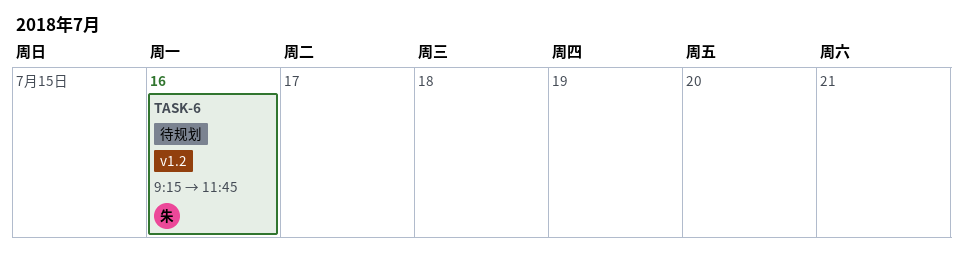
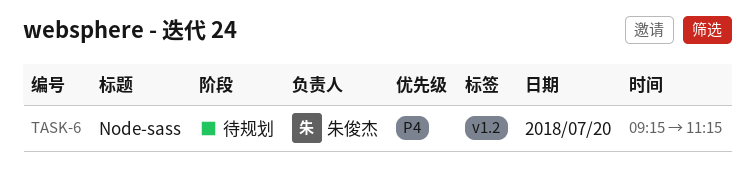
TASK-6, day: Jul 16 -> Jul 20
TASK-6, ends: 11:45 -> 11:15

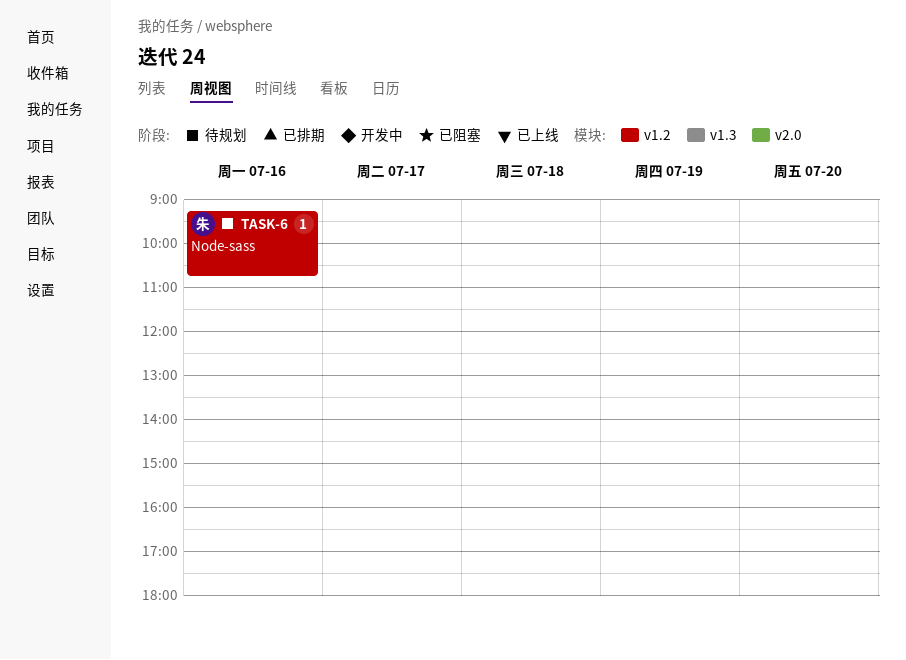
TASK-6, day: Jul 20 -> Jul 16
TASK-6, ends: 11:15 -> 10:45

